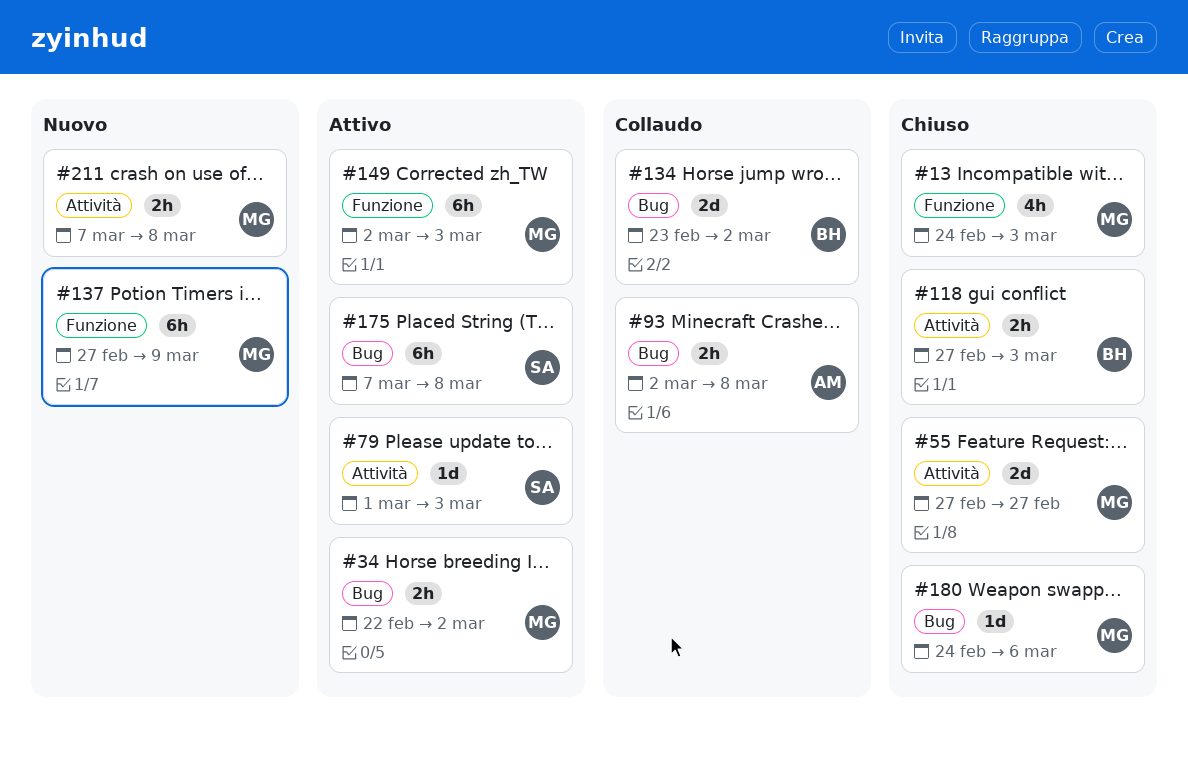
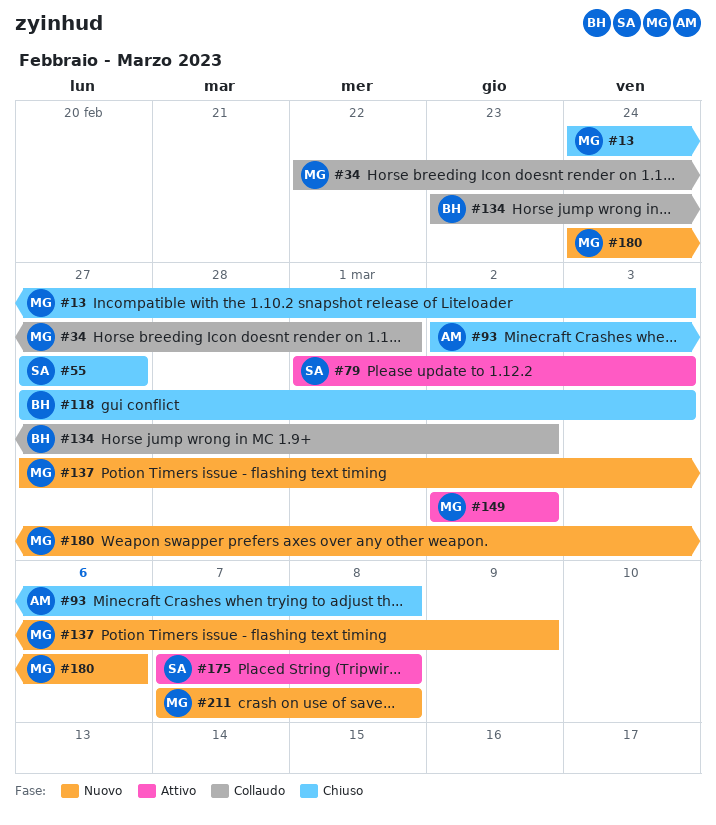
#34, status: Attivo -> Collaudo
#34, due: Mar 2 -> Mar 1
#55, owner: MG -> SA
#93, status: Collaudo -> Chiuso
#149, due: Mar 3 -> Mar 2
#180, status: Chiuso -> Nuovo

